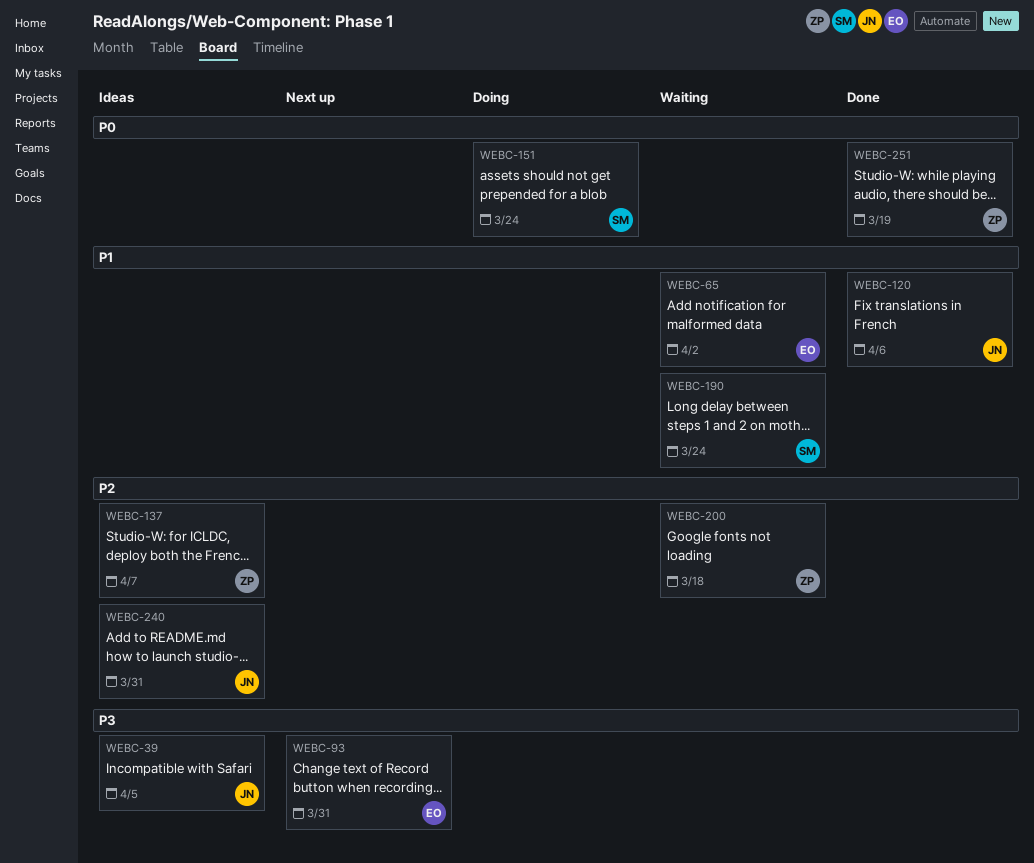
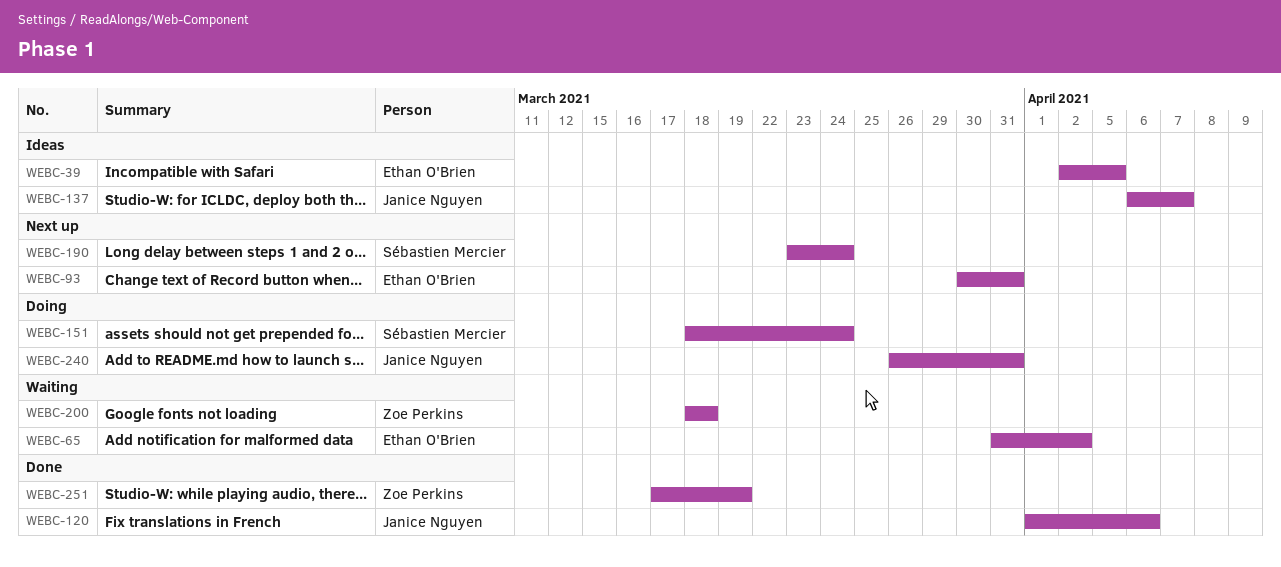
WEBC-39, owner: Janice Nguyen -> Ethan O'Brien
WEBC-137, owner: Zoe Perkins -> Janice Nguyen
WEBC-190, status: Waiting -> Next up
WEBC-240, status: Ideas -> Doing

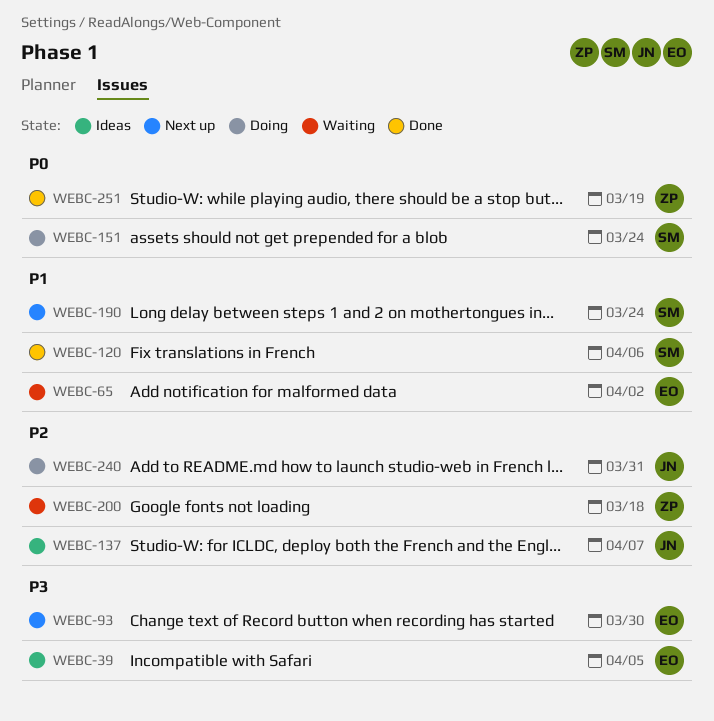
WEBC-93, due: Mar 31 -> Mar 30
WEBC-120, owner: Janice Nguyen -> Sébastien Mercier

